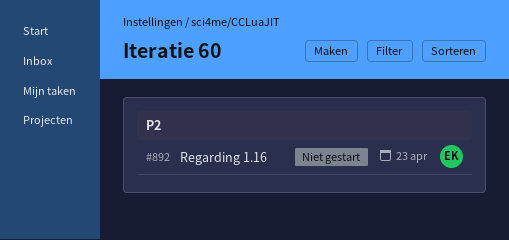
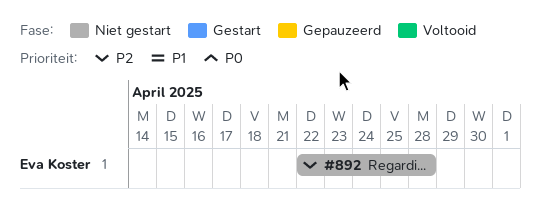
#892, due: Apr 23 -> Apr 28

